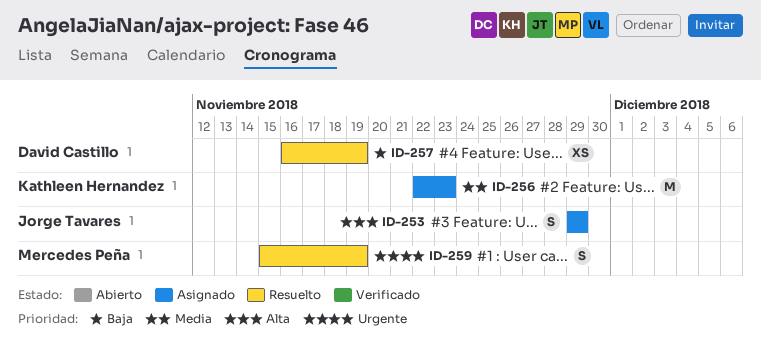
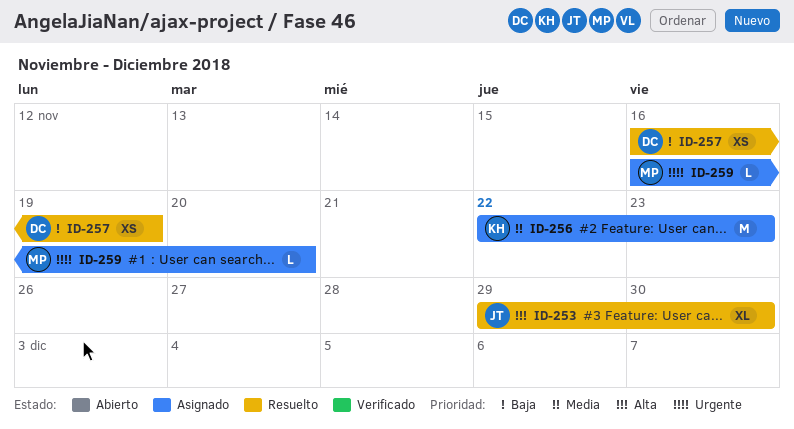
ID-253, status: Asignado -> Resuelto
ID-253, estimate: S -> XL
ID-253, due: Nov 29 -> Nov 30
ID-259, status: Resuelto -> Asignado
ID-259, estimate: S -> L
ID-259, start: Nov 15 -> Nov 16
ID-259, due: Nov 19 -> Nov 20

